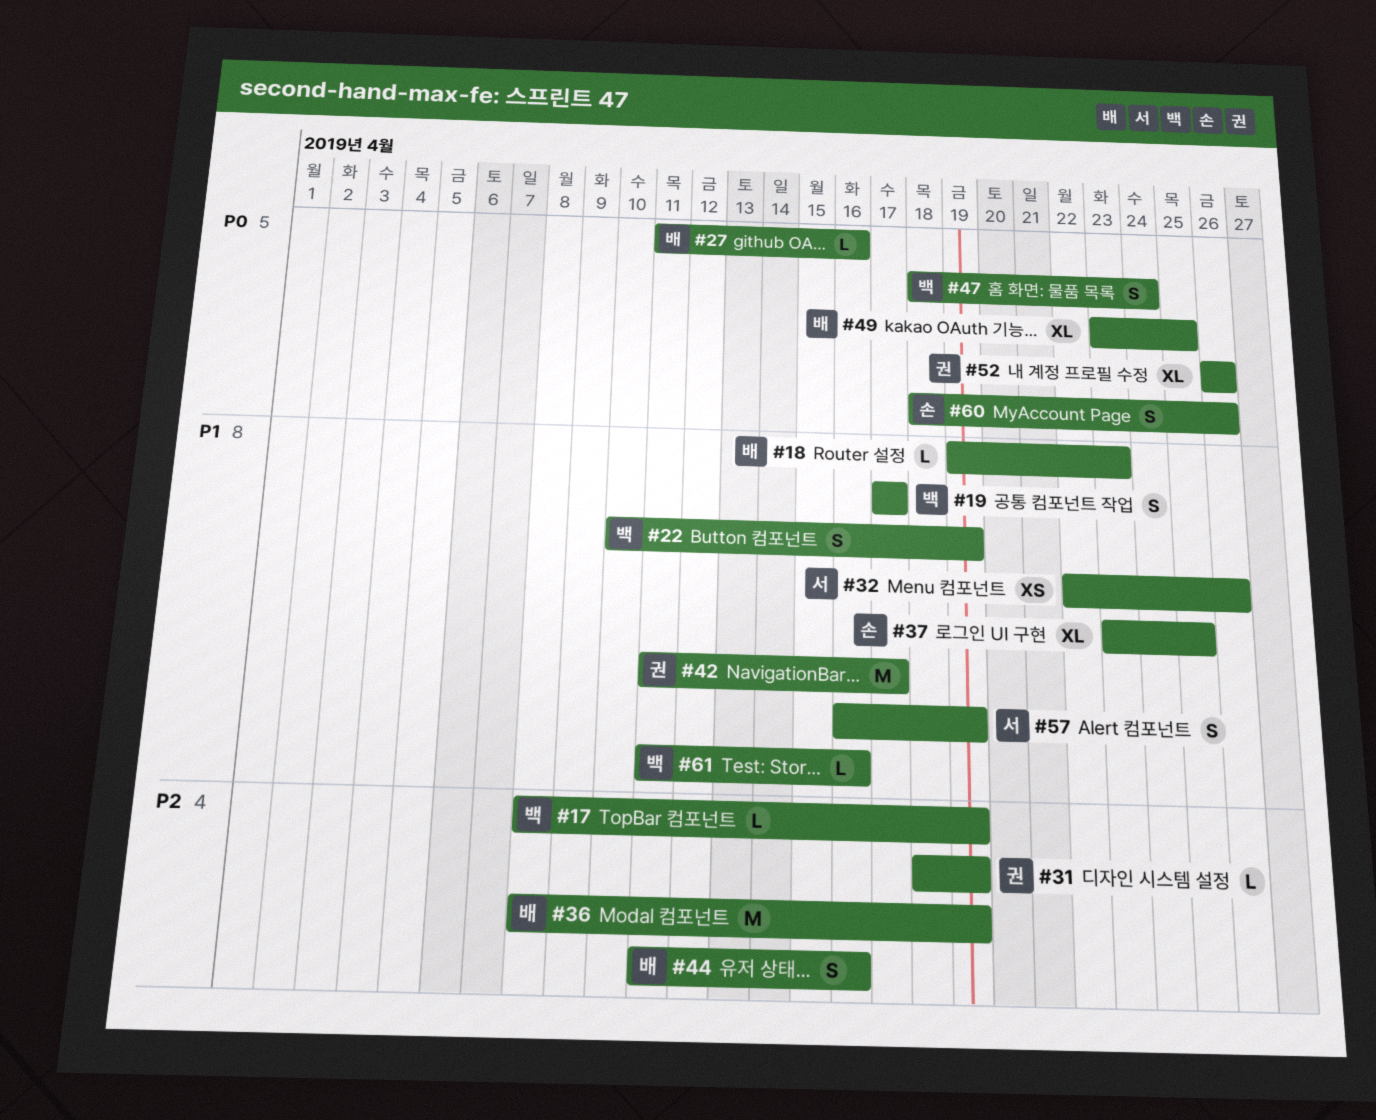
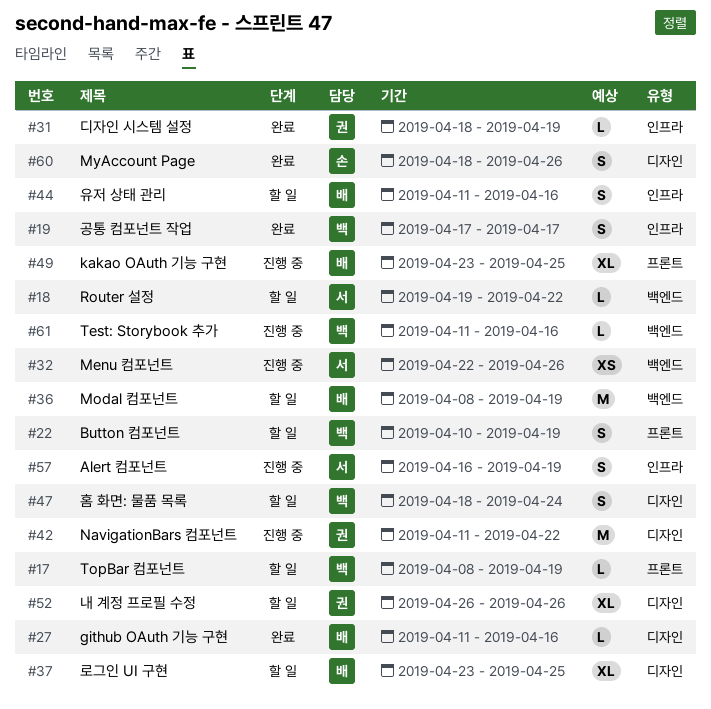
#18, owner: 배 -> 서
#18, due: Apr 23 -> Apr 22
#37, owner: 손 -> 배
#42, due: Apr 17 -> Apr 22

